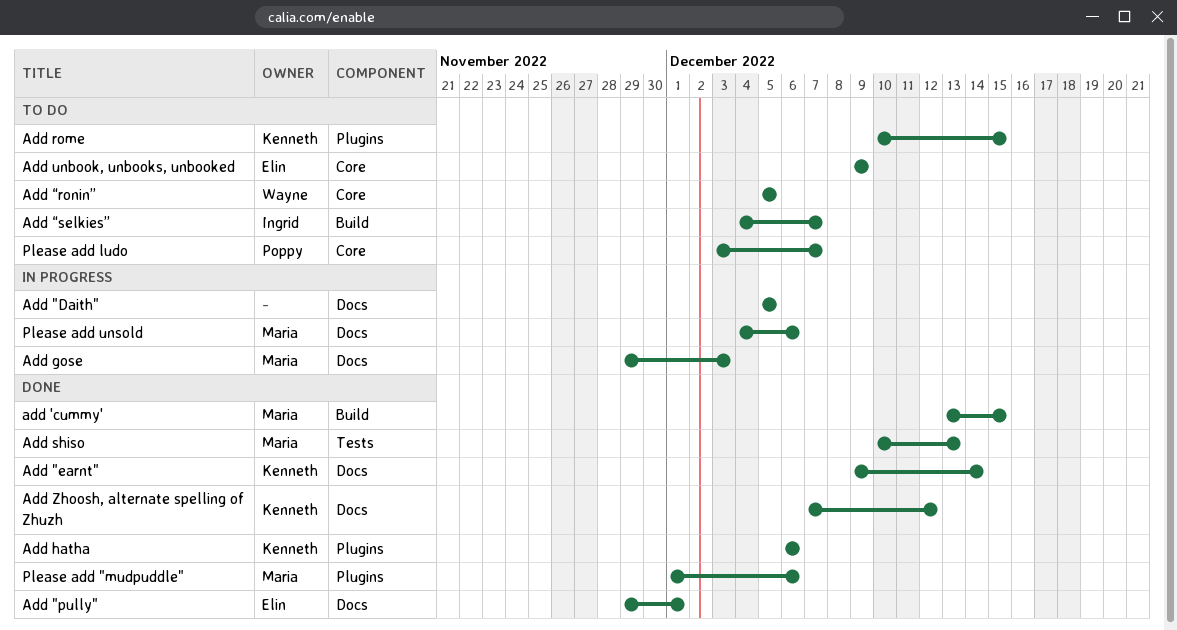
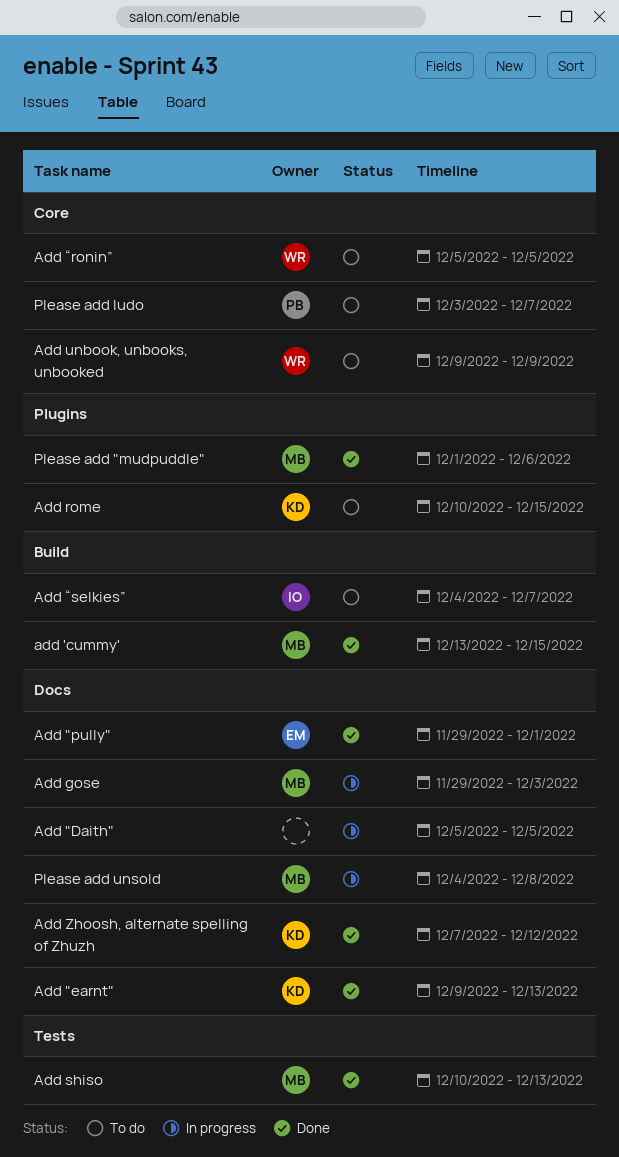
Add "earnt", due: Dec 14 -> Dec 13
Add hatha: present -> none
Add unbook, unbooks, unbooked, owner: Elin -> Wayne
Please add unsold, due: Dec 6 -> Dec 8

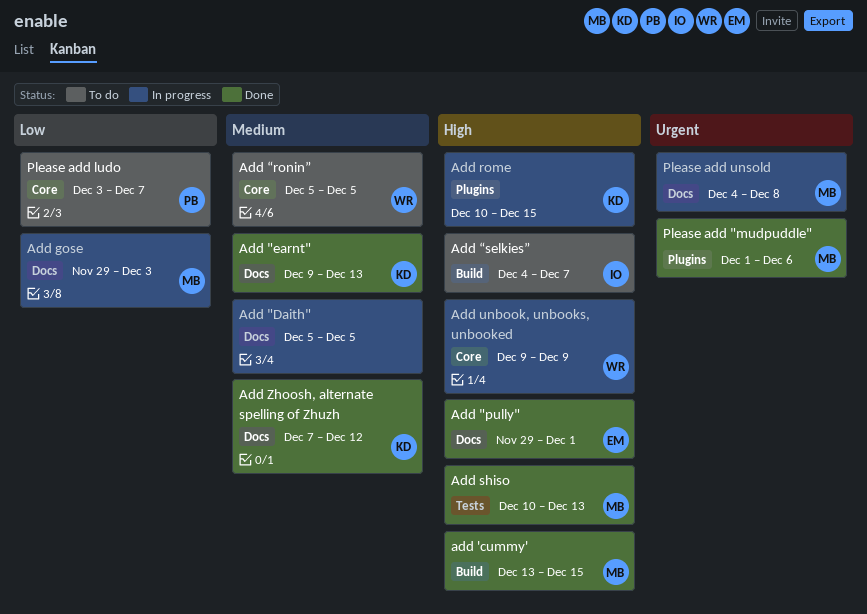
Add rome, status: To do -> In progress
Add unbook, unbooks, unbooked, status: To do -> In progress

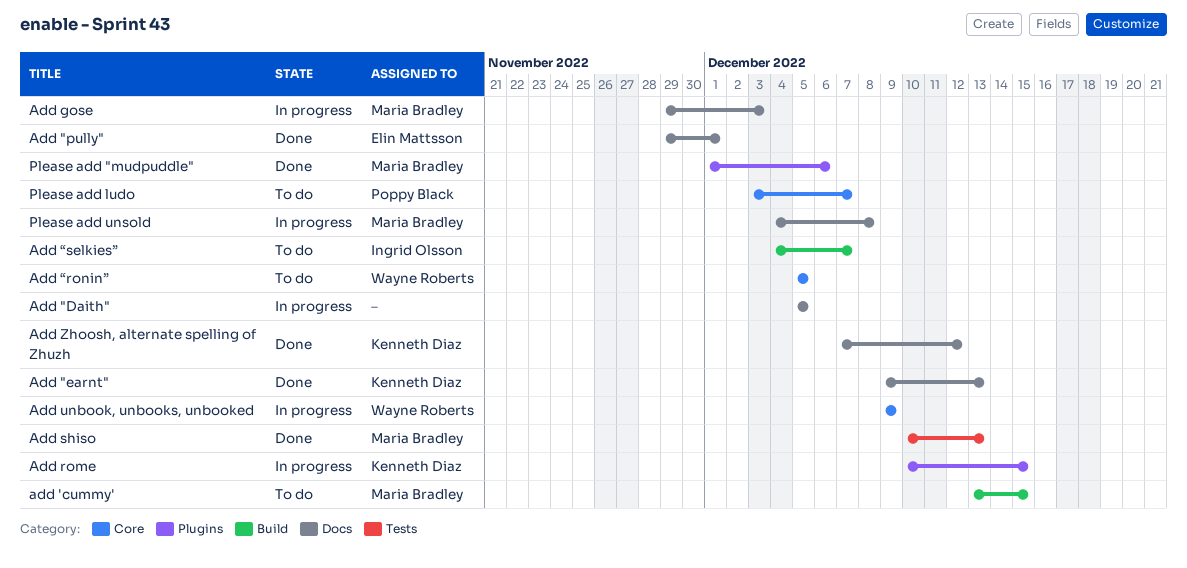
add 'cummy', status: Done -> To do

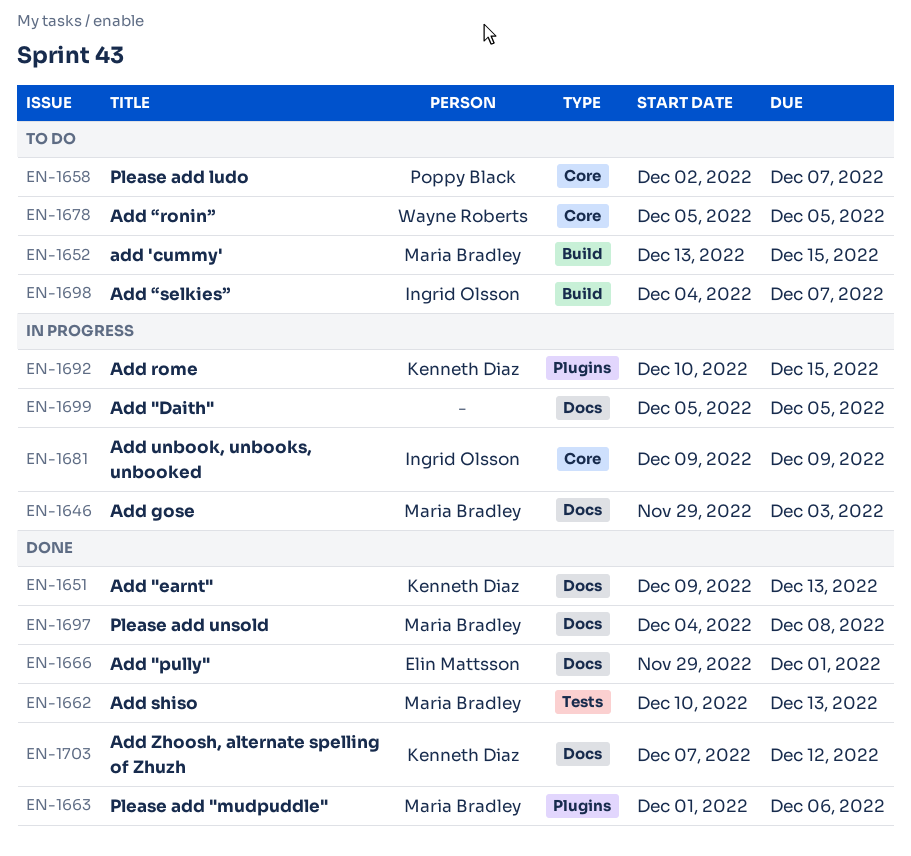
Add unbook, unbooks, unbooked, owner: Wayne Roberts -> Ingrid Olsson
Please add ludo, start: Dec 3 -> Dec 2
Please add unsold, status: In progress -> Done

